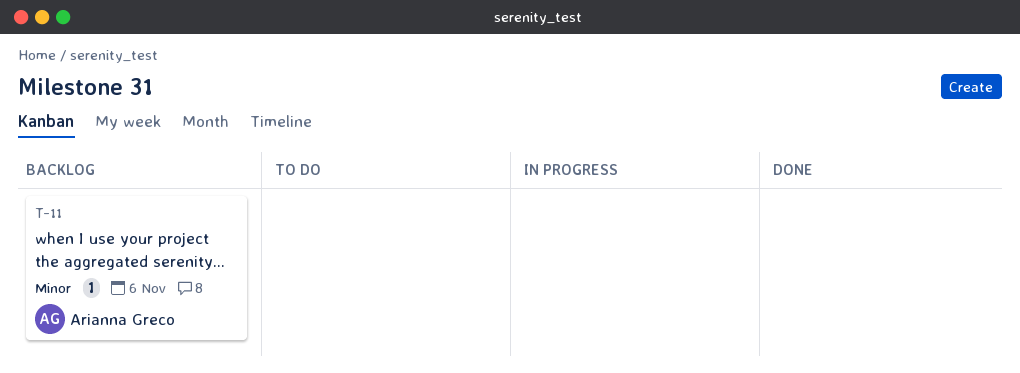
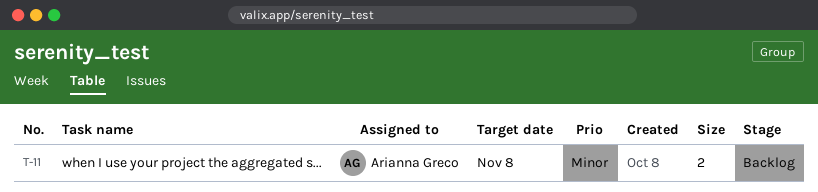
T-11, estimate: 1 -> 2
T-11, due: Nov 6 -> Nov 8

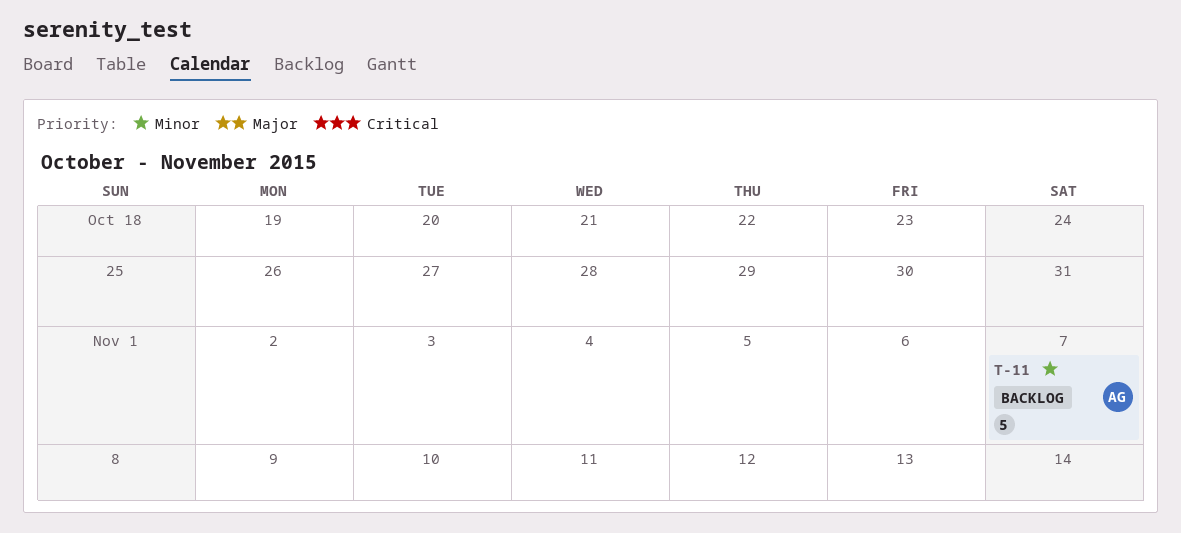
T-11, estimate: 2 -> 5
T-11, due: Nov 8 -> Nov 7

